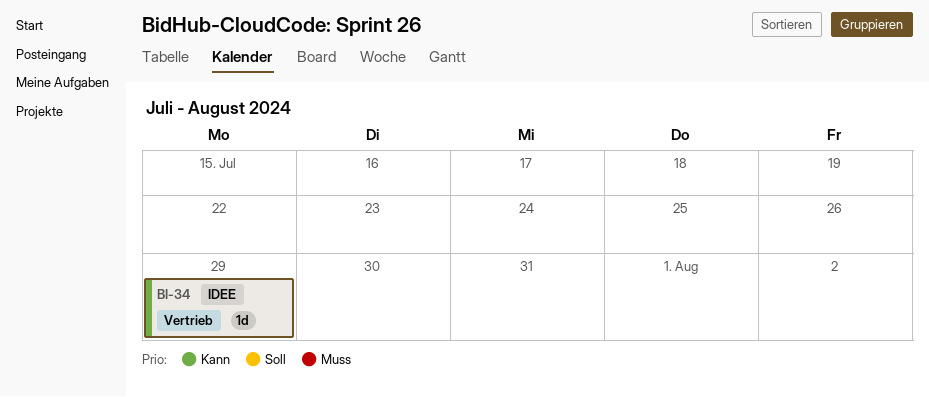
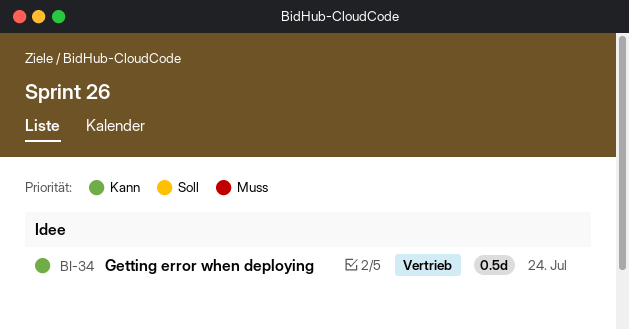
BI-34, estimate: 1d -> 0.5d
BI-34, due: Jul 29 -> Jul 24

